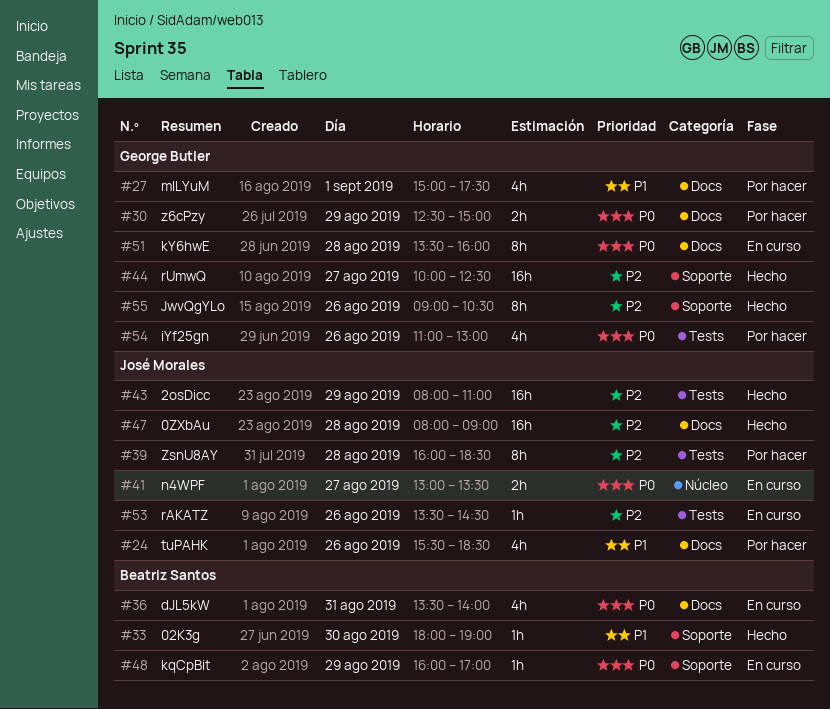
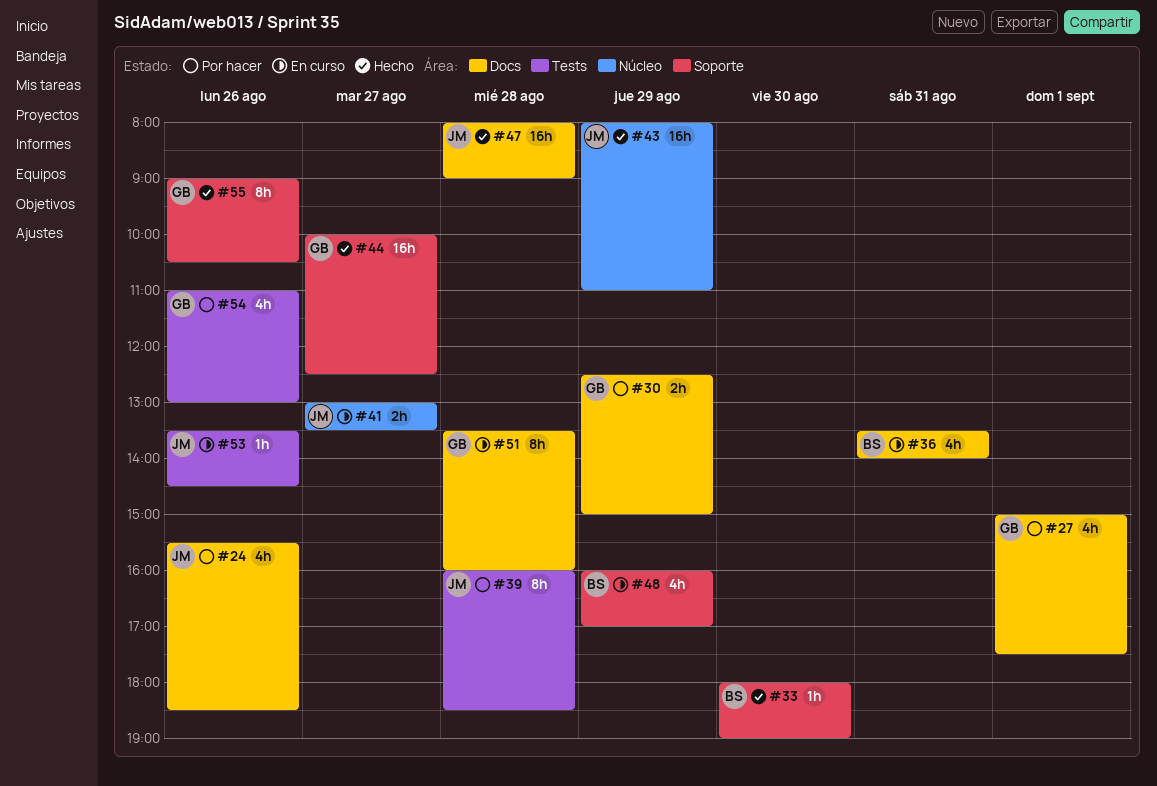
#43, label: Tests -> Núcleo
#48, estimate: 1h -> 4h

